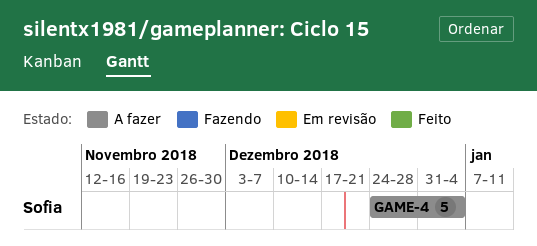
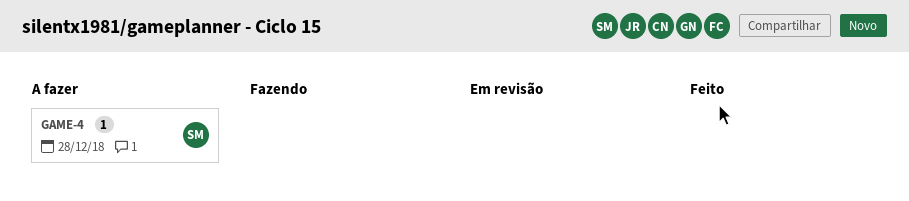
GAME-4, estimate: 5 -> 1
GAME-4, due: Jan 4 -> Dec 28

